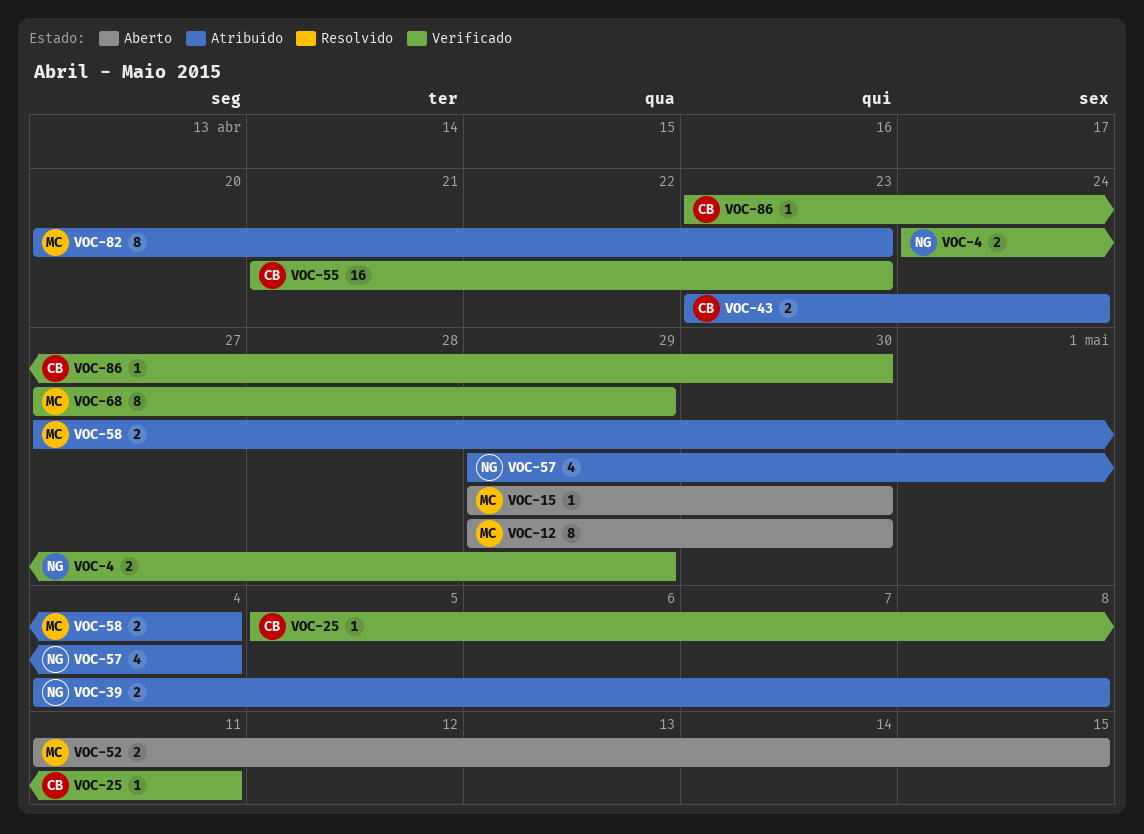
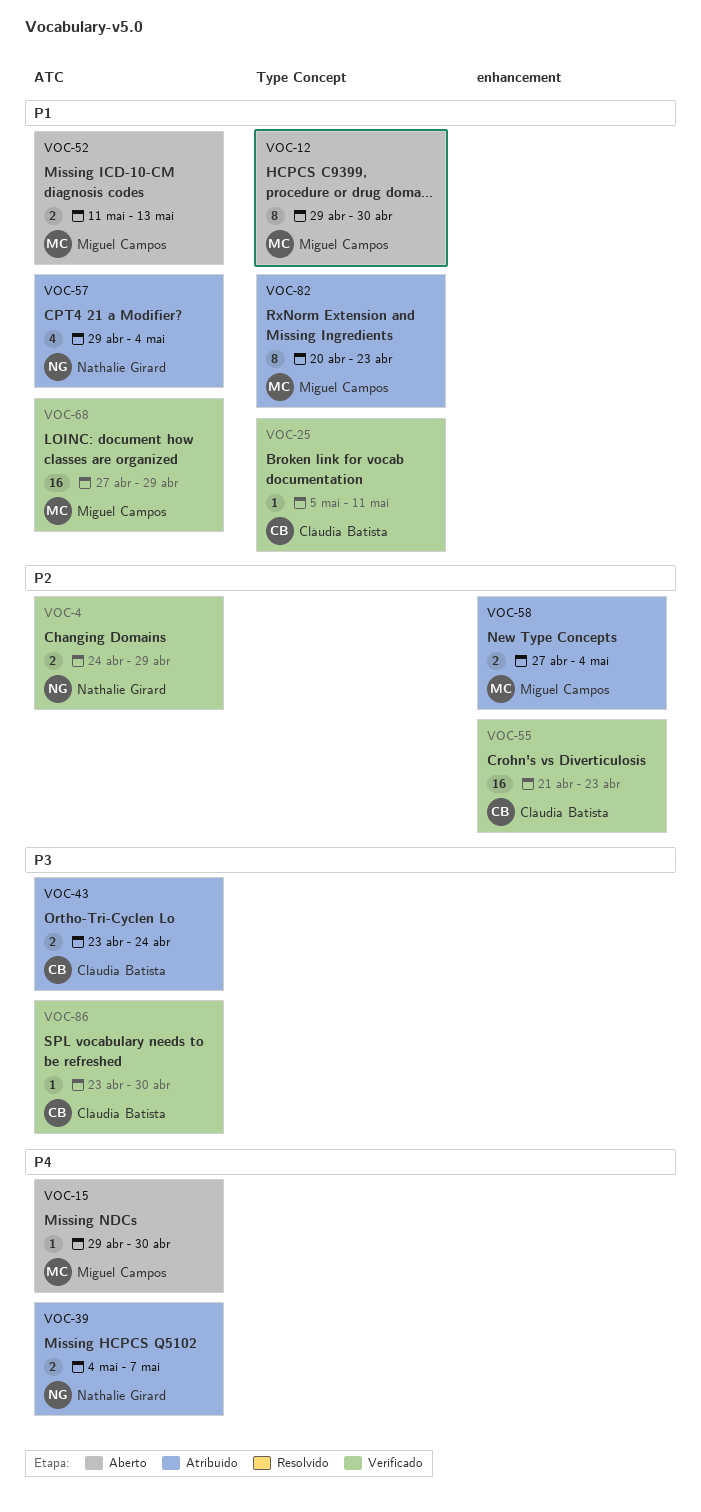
VOC-39, due: May 8 -> May 7
VOC-52, due: May 15 -> May 13
VOC-68, estimate: 8 -> 16

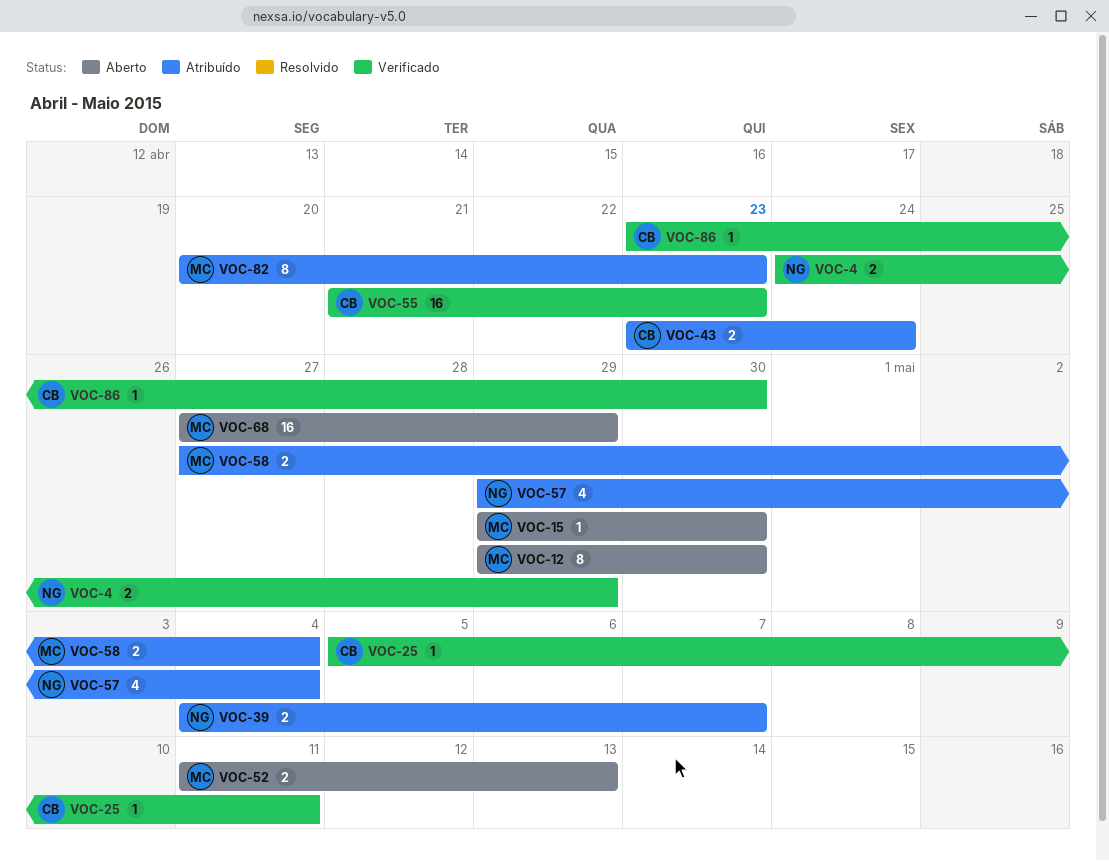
VOC-68, status: Verificado -> Aberto

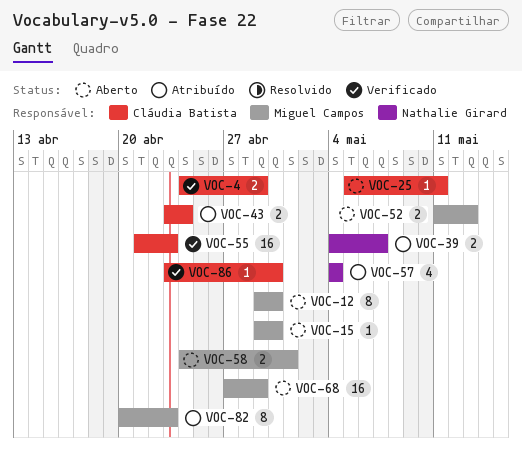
VOC-4, owner: Nathalie Girard -> Cláudia Batista
VOC-25, status: Verificado -> Aberto
VOC-57, start: Apr 29 -> May 4
VOC-58, status: Atribuído -> Aberto
VOC-58, start: Apr 27 -> Apr 24
VOC-58, due: May 4 -> May 1

